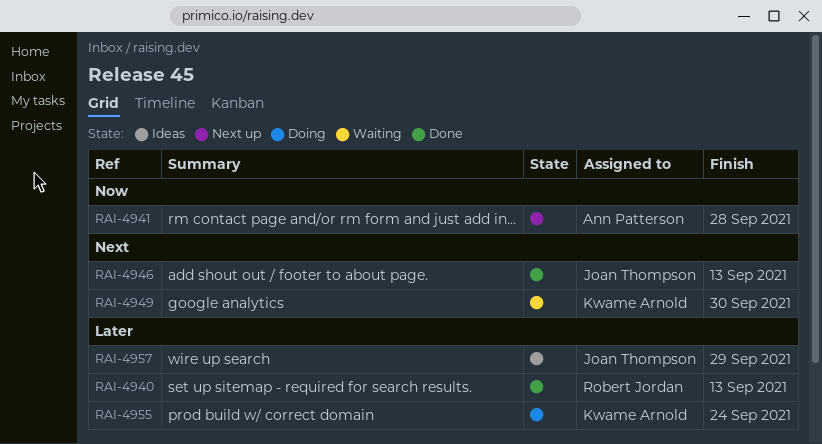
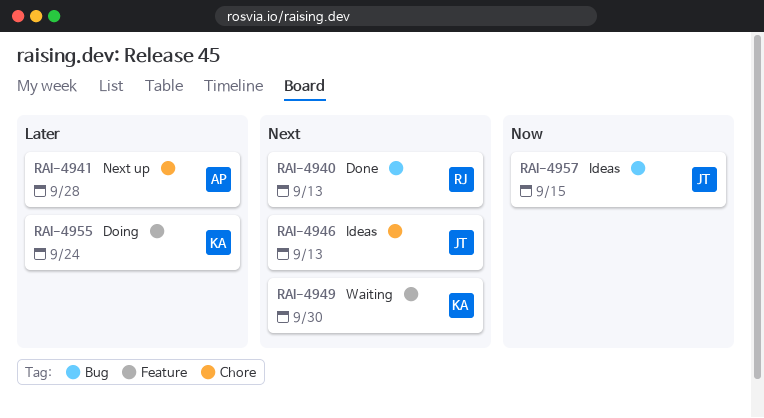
RAI-4940, priority: Later -> Next
RAI-4941, priority: Now -> Later
RAI-4946, status: Done -> Ideas
RAI-4957, priority: Later -> Now
RAI-4957, due: Sep 29 -> Sep 15

